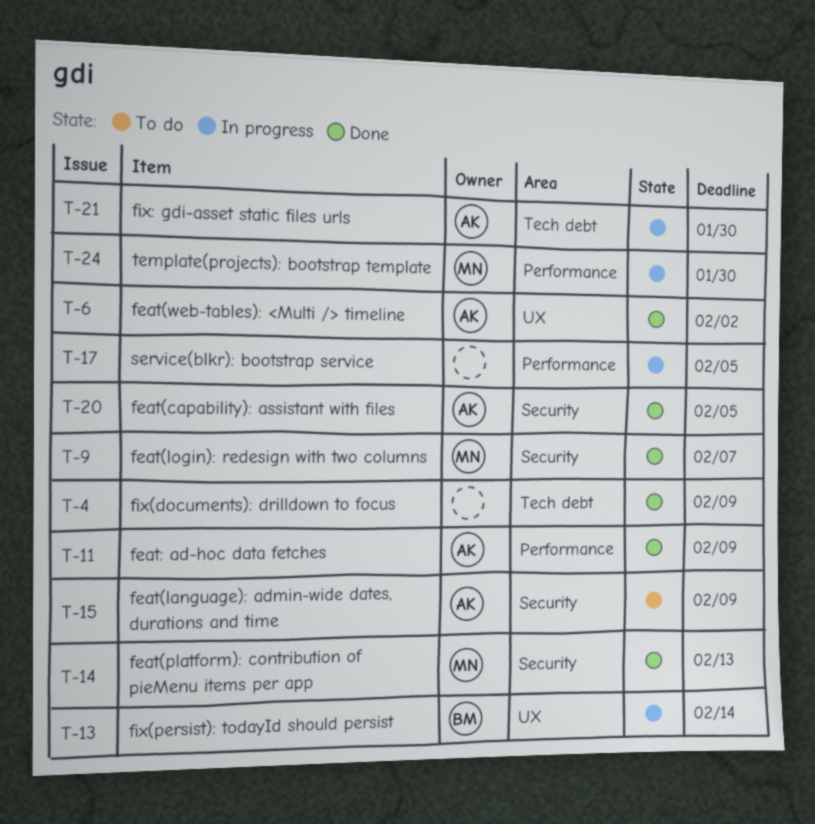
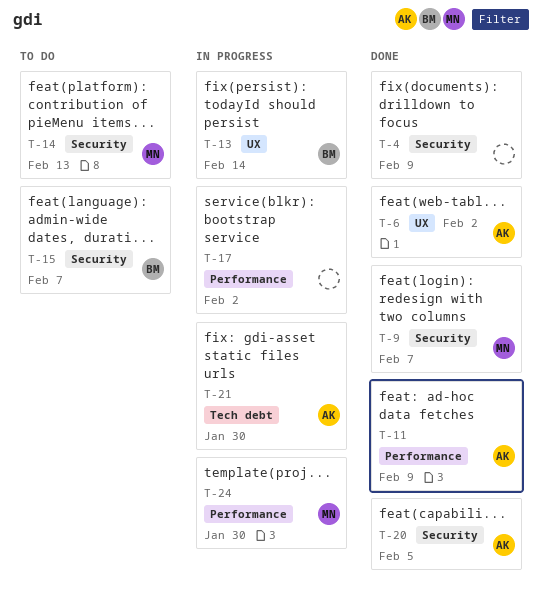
T-4, label: Tech debt -> Security
T-14, status: Done -> To do
T-15, owner: AK -> BM
T-15, due: Feb 9 -> Feb 7
T-17, due: Feb 5 -> Feb 2

